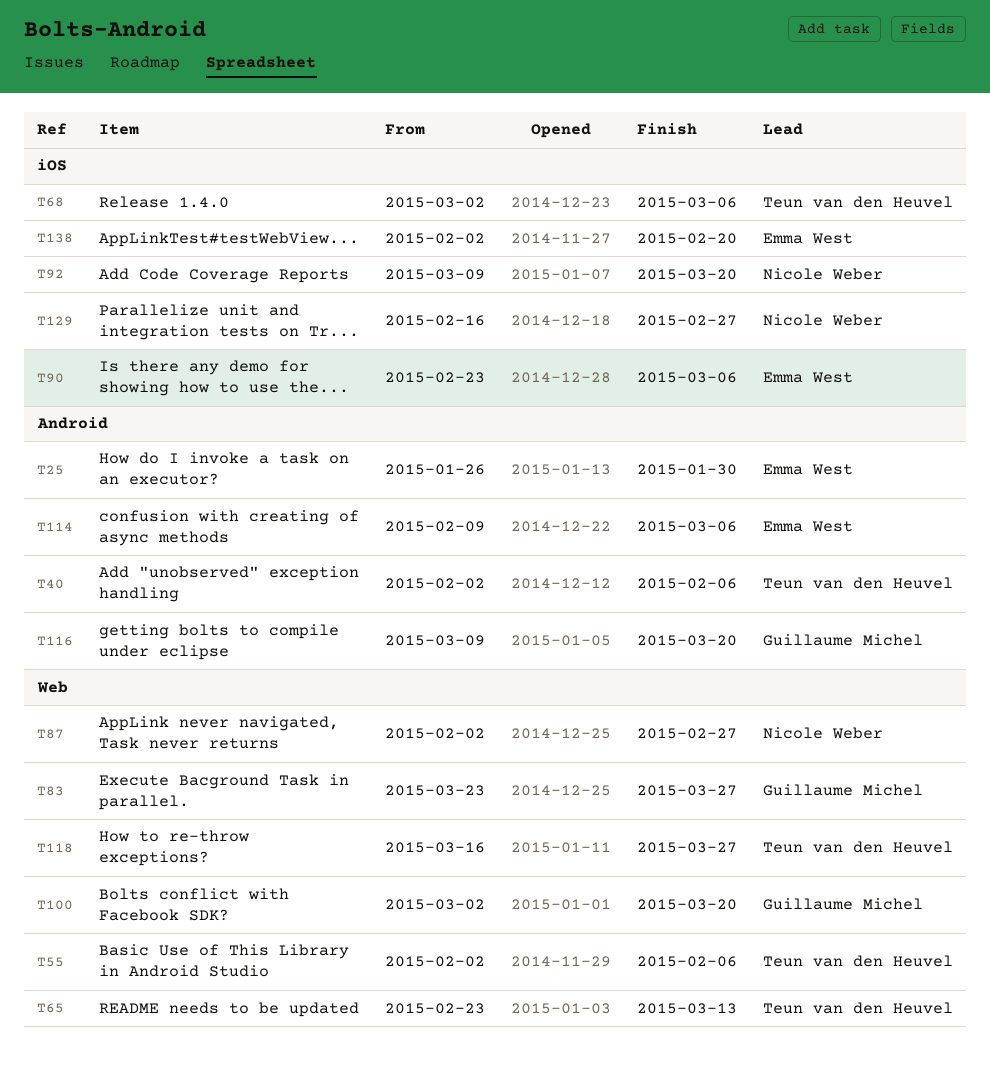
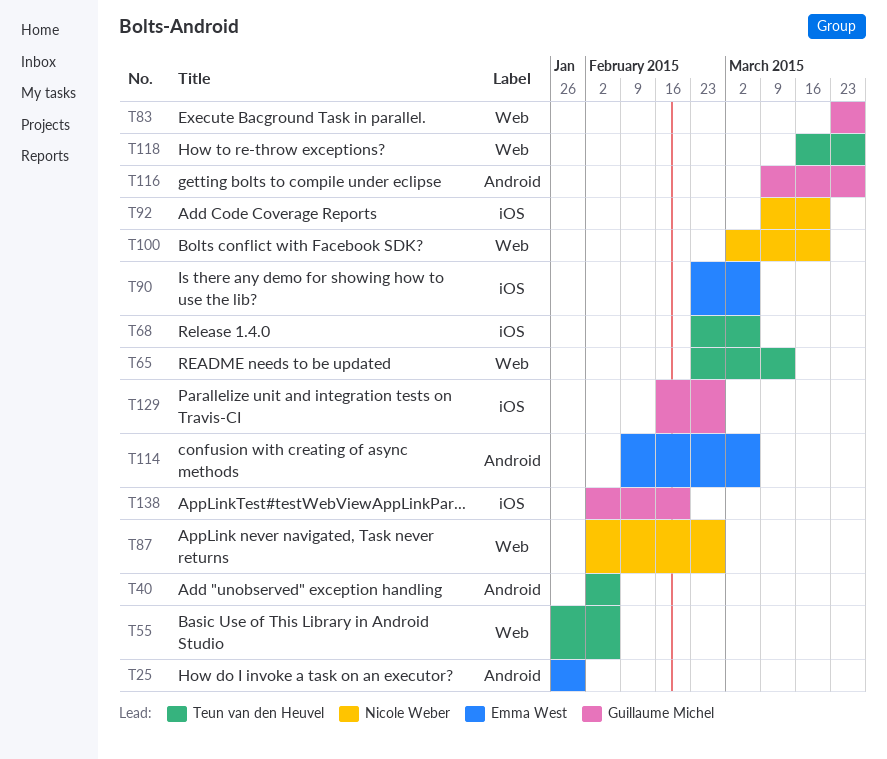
T55, start: Feb 2 -> Jan 26
T68, start: Mar 2 -> Feb 23
T100, owner: Guillaume Michel -> Nicole Weber
T116, due: Mar 20 -> Mar 27
T129, owner: Nicole Weber -> Guillaume Michel
T138, owner: Emma West -> Guillaume Michel

